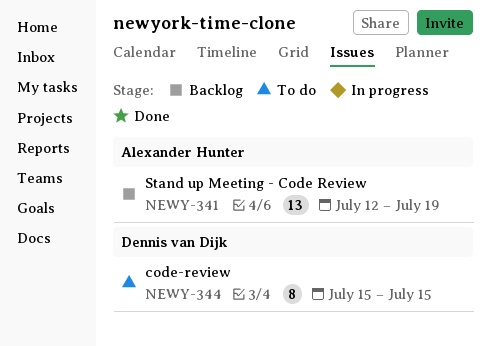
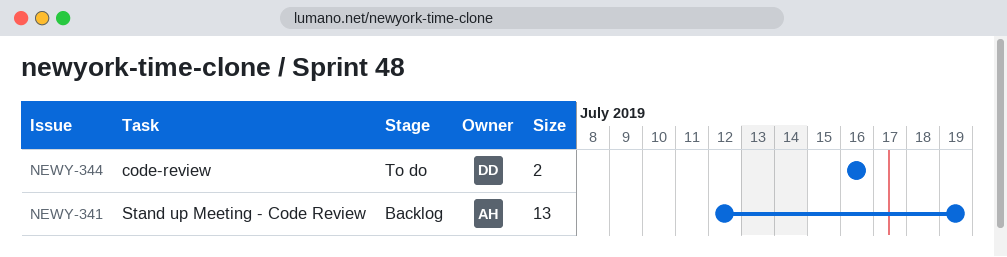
NEWY-344, estimate: 8 -> 2
NEWY-344, start: Jul 15 -> Jul 16
NEWY-344, due: Jul 15 -> Jul 16

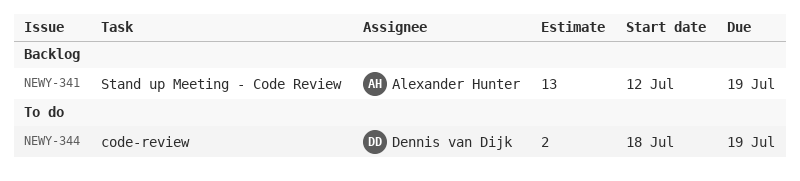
NEWY-344, start: Jul 16 -> Jul 18
NEWY-344, due: Jul 16 -> Jul 19

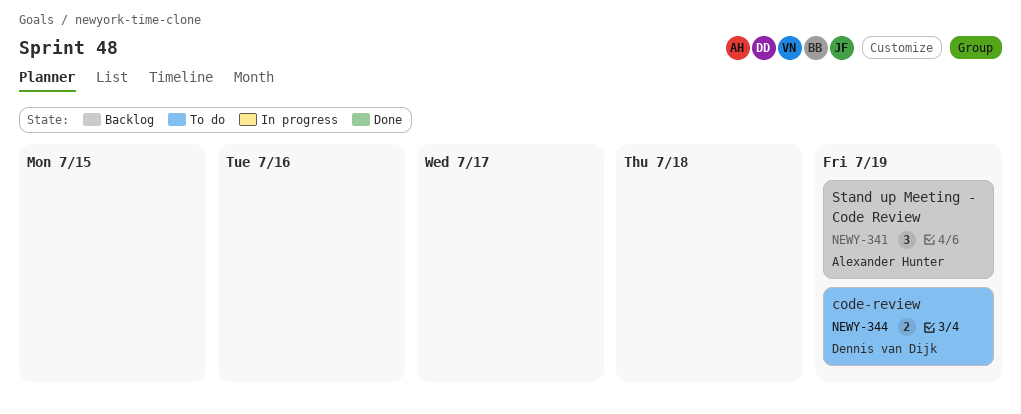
NEWY-341, estimate: 13 -> 3

